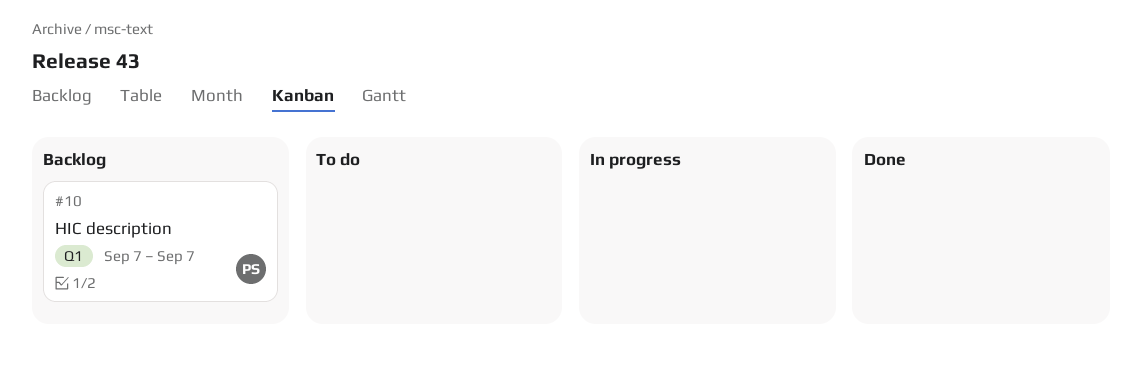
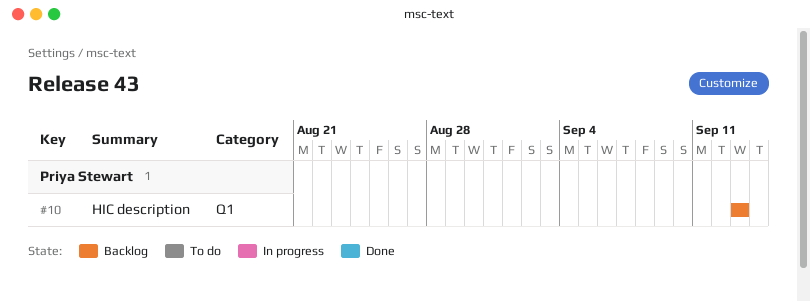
#10, start: Sep 7 -> Sep 13
#10, due: Sep 7 -> Sep 13

